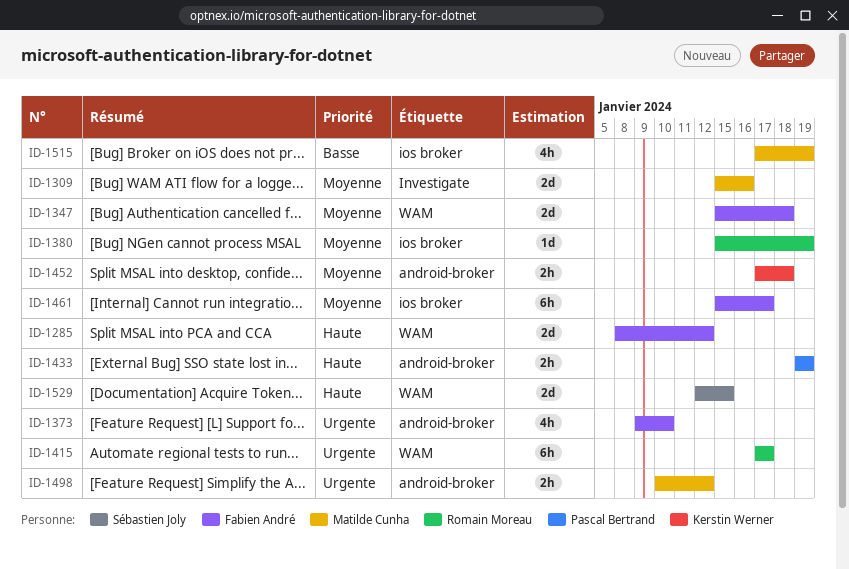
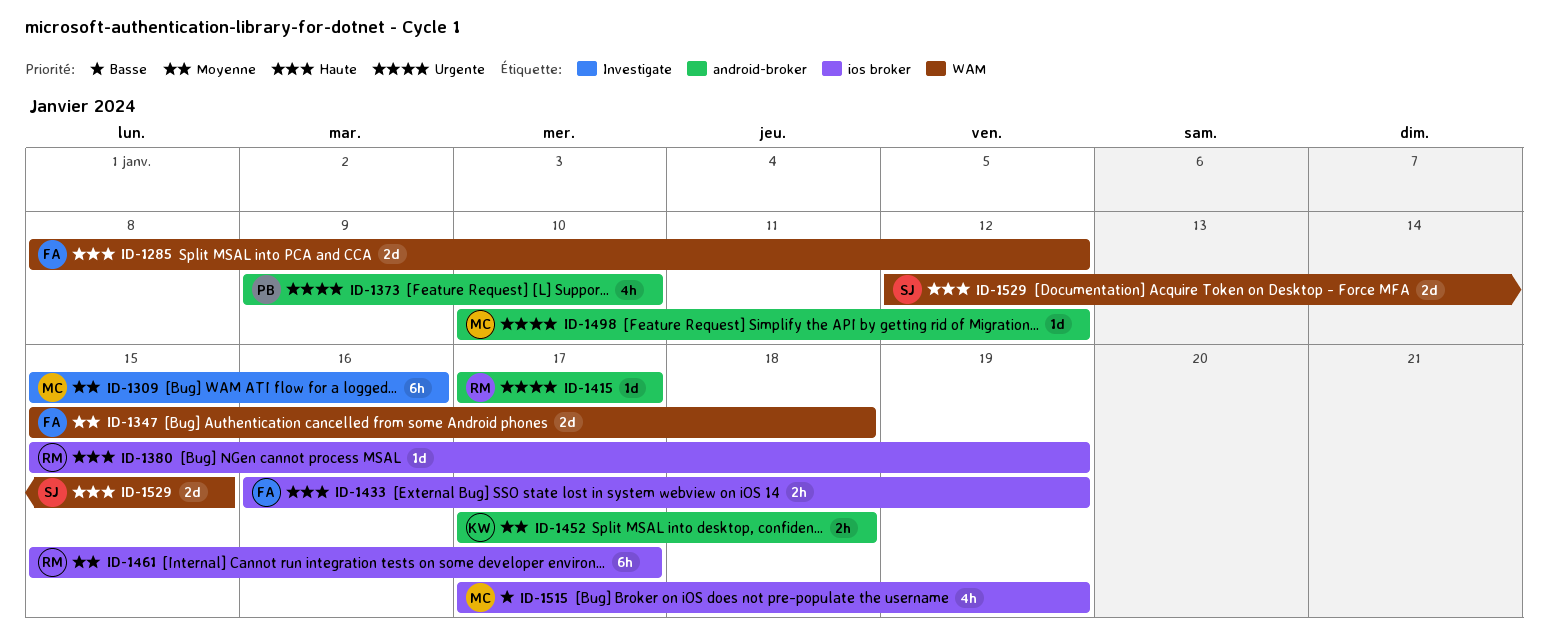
ID-1309, estimate: 2d -> 6h
ID-1373, owner: Fabien André -> Pascal Bertrand
ID-1380, priority: Moyenne -> Haute
ID-1415, label: WAM -> android-broker
ID-1415, estimate: 6h -> 1d
ID-1433, owner: Pascal Bertrand -> Fabien André
ID-1433, label: android-broker -> ios broker
ID-1433, start: Jan 19 -> Jan 16
ID-1461, owner: Fabien André -> Romain Moreau
ID-1498, estimate: 2h -> 1d

